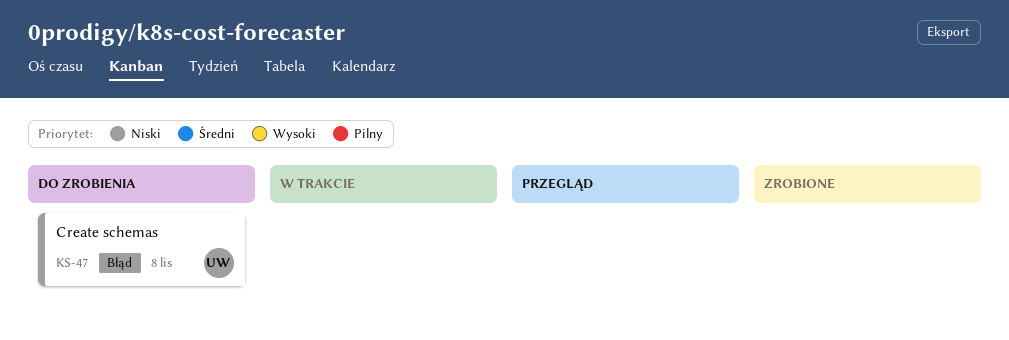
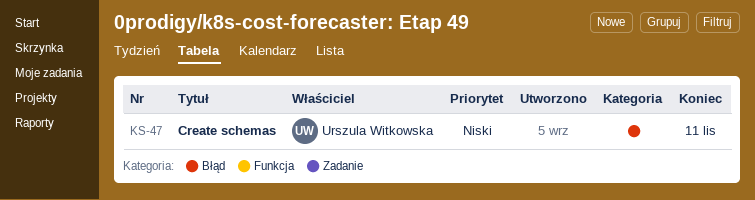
KS-47, due: Nov 8 -> Nov 11

